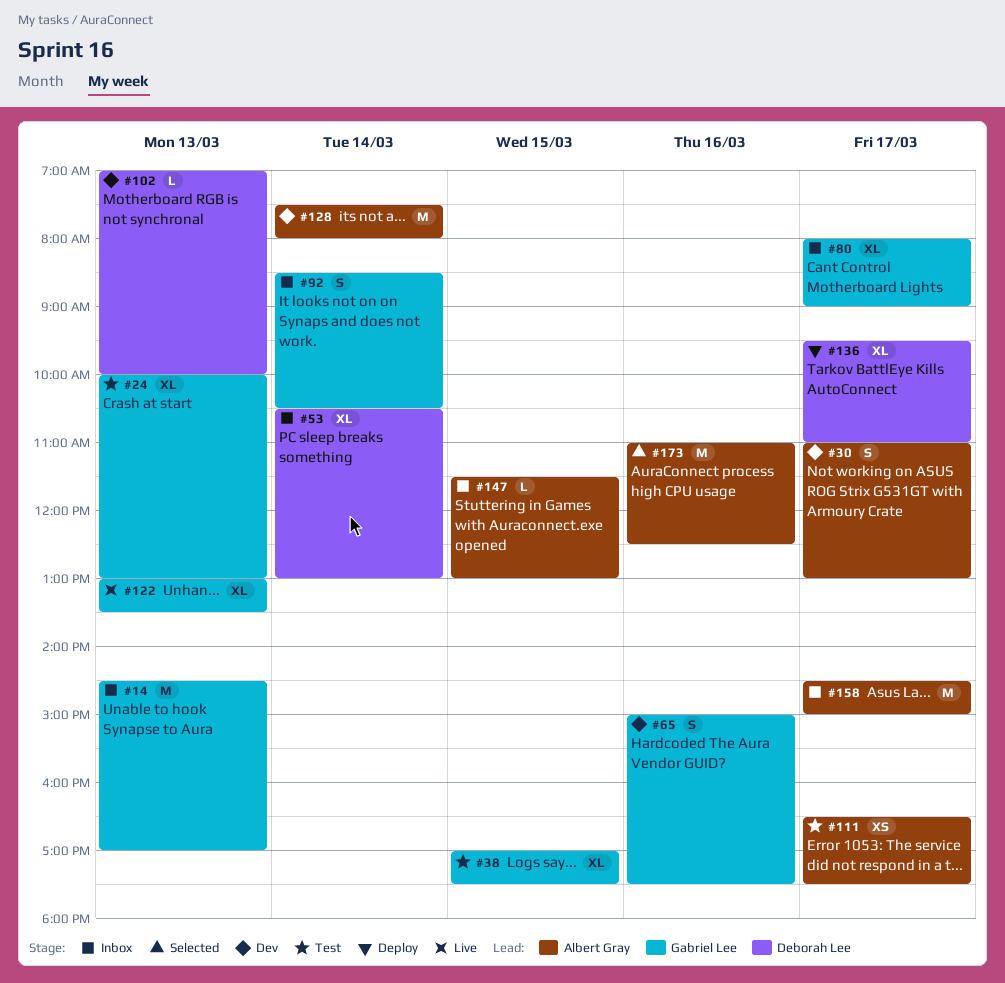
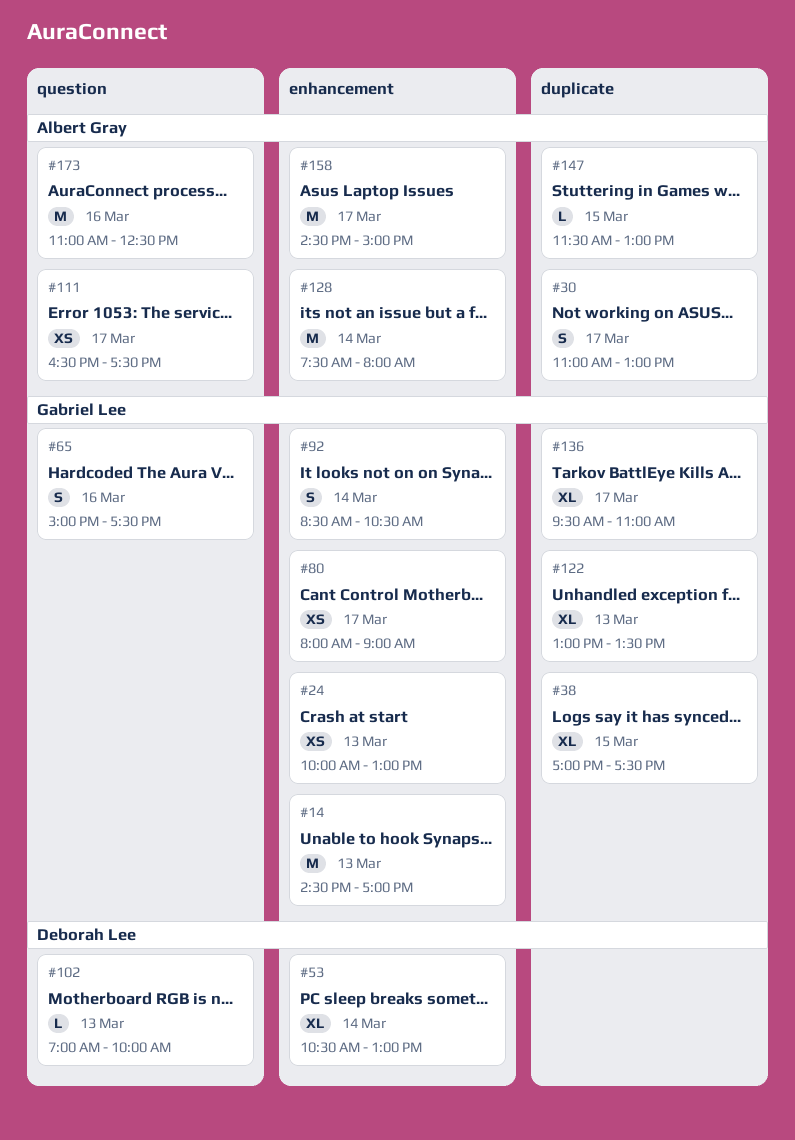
#24, estimate: XL -> XS
#80, estimate: XL -> XS
#136, owner: Deborah Lee -> Gabriel Lee

